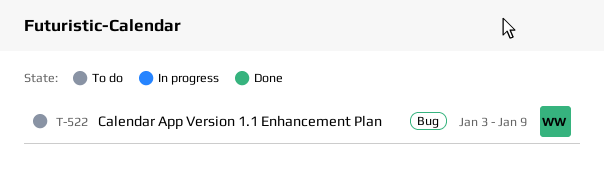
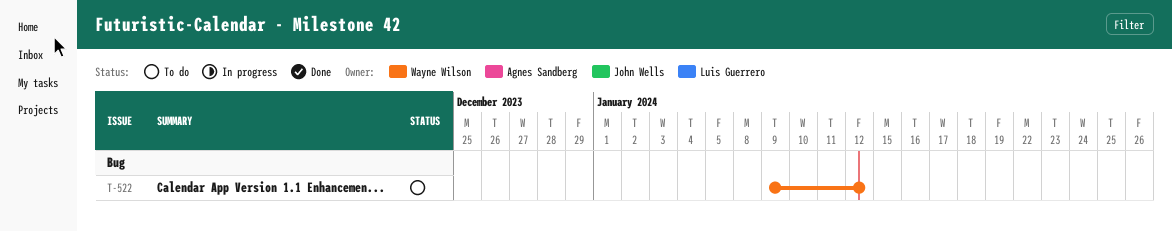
T-522, start: Jan 3 -> Jan 9
T-522, due: Jan 9 -> Jan 12

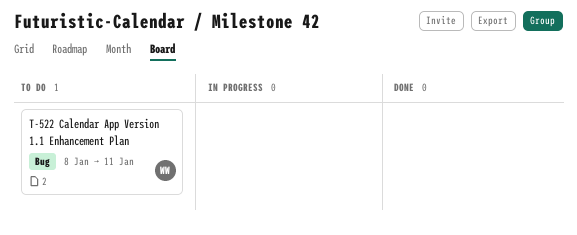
T-522, start: Jan 9 -> Jan 8
T-522, due: Jan 12 -> Jan 11

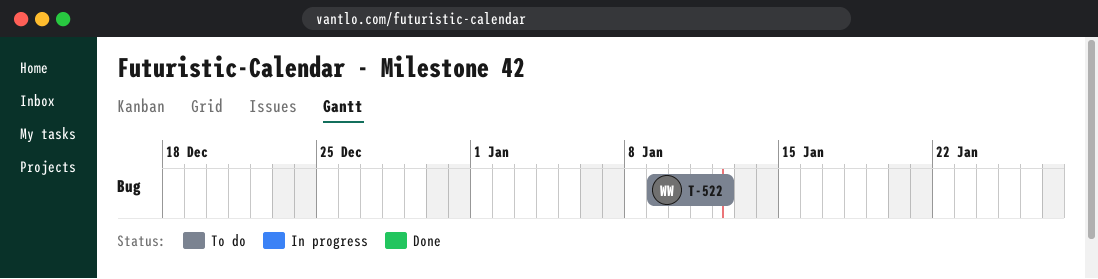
T-522, start: Jan 8 -> Jan 9
T-522, due: Jan 11 -> Jan 12

